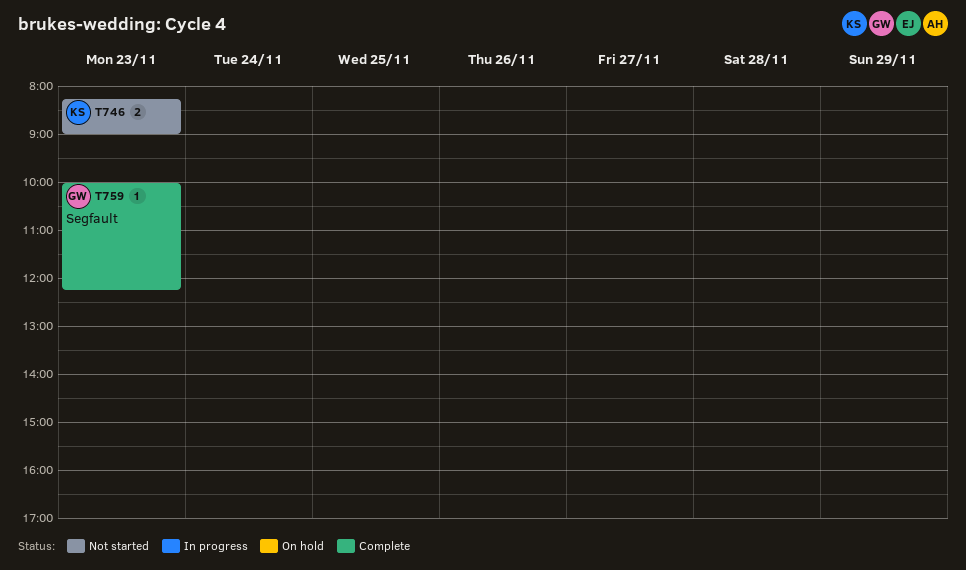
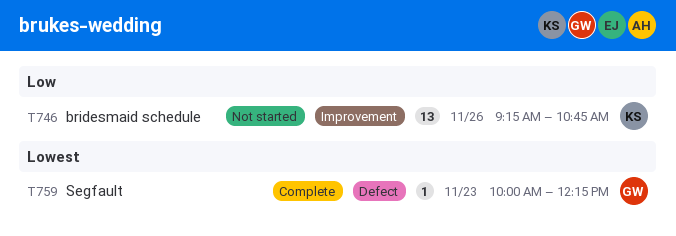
T746, estimate: 2 -> 13
T746, day: Nov 23 -> Nov 26
T746, begins: 08:15 -> 09:15
T746, ends: 09:00 -> 10:45

